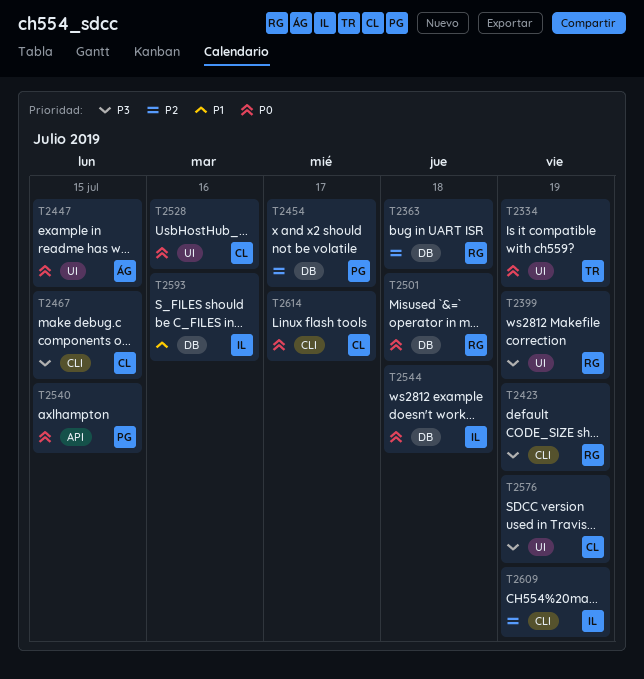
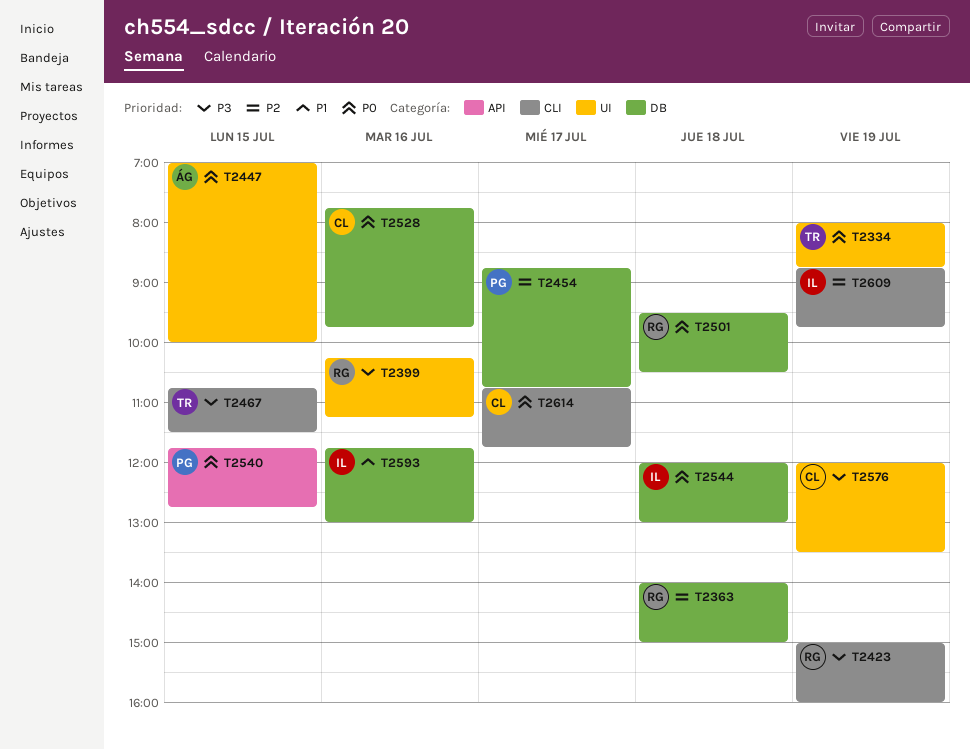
T2399, day: Jul 19 -> Jul 16
T2467, owner: CL -> TR
T2528, label: UI -> DB

